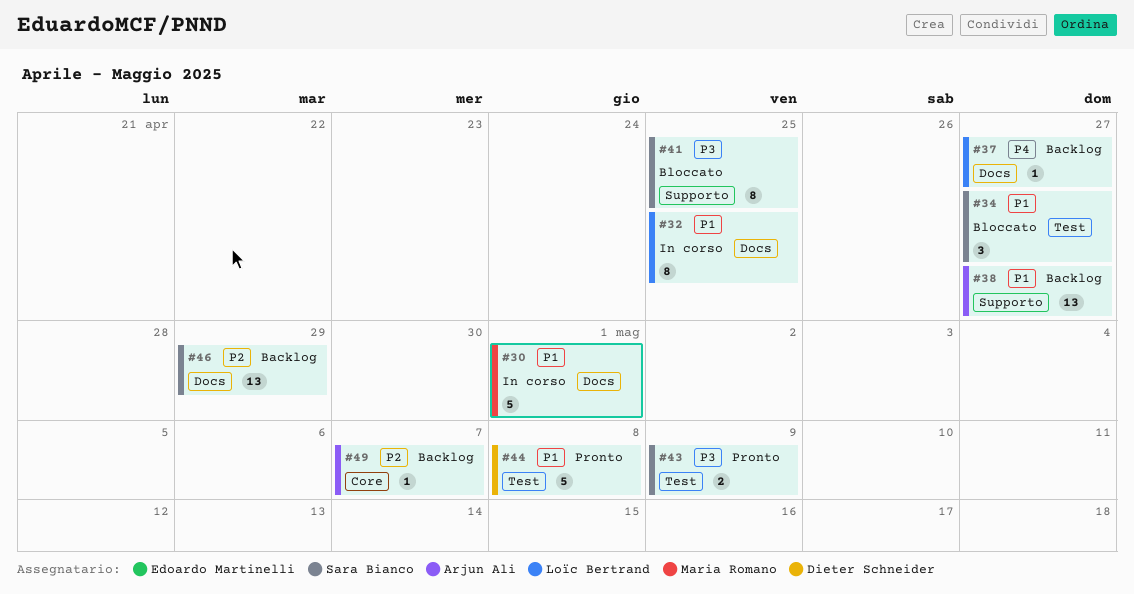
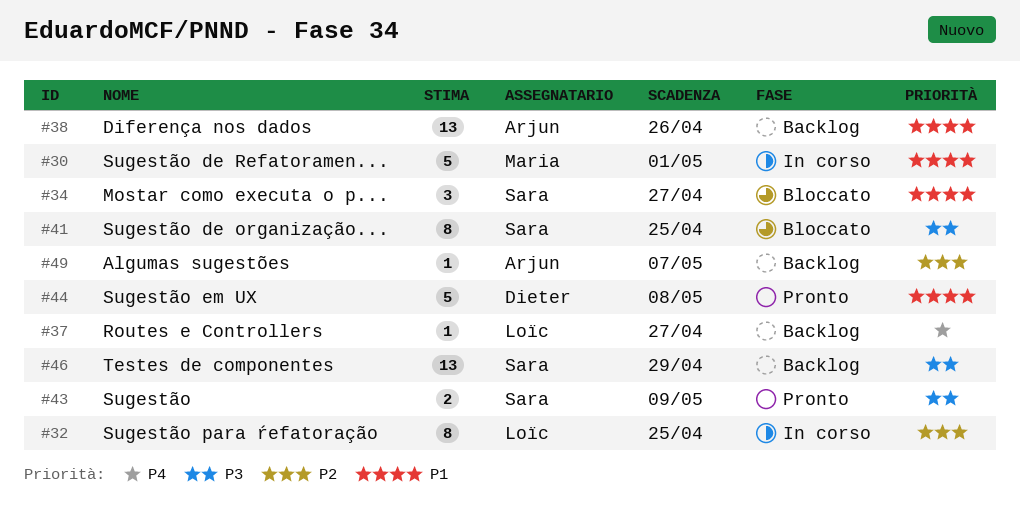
#32, priority: P1 -> P2
#38, due: Apr 27 -> Apr 26
#46, priority: P2 -> P3

